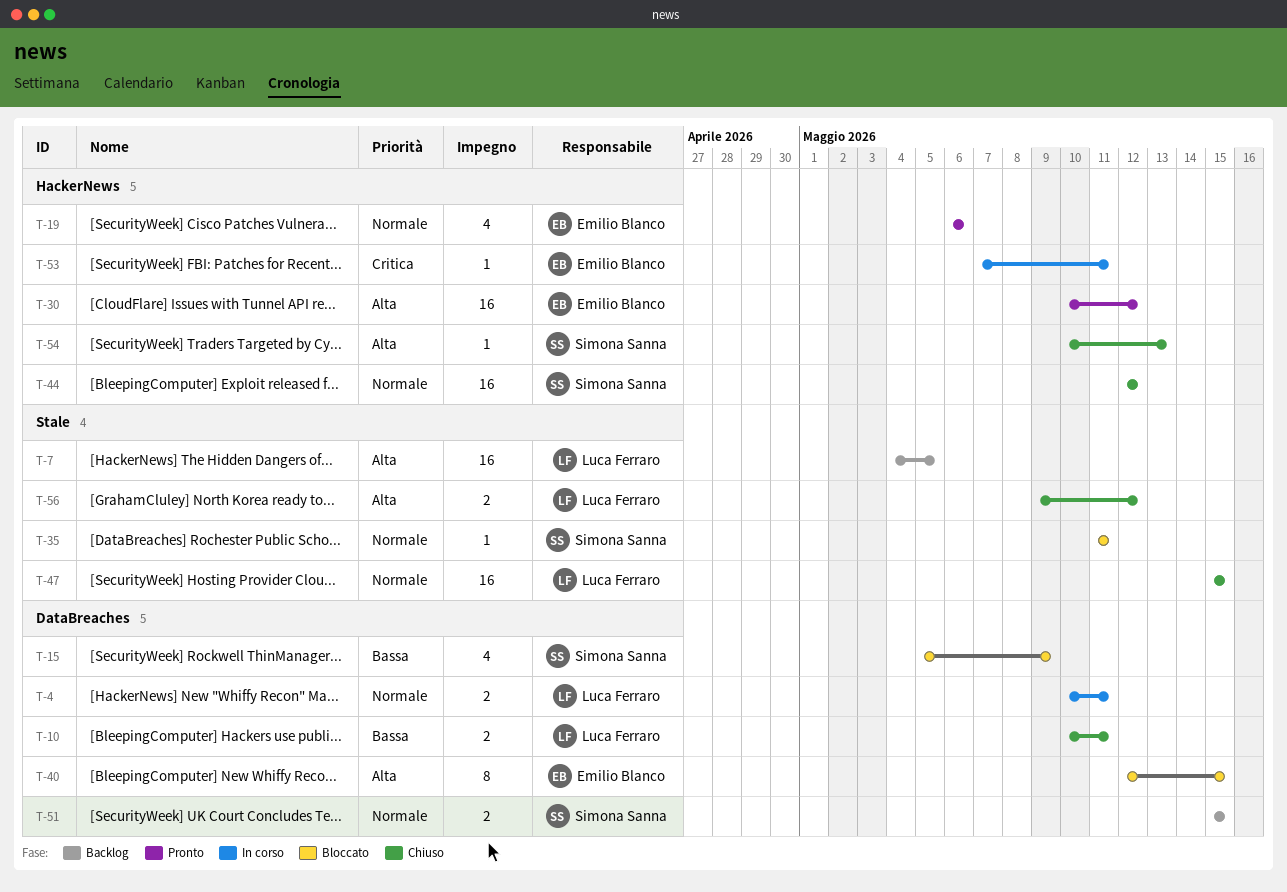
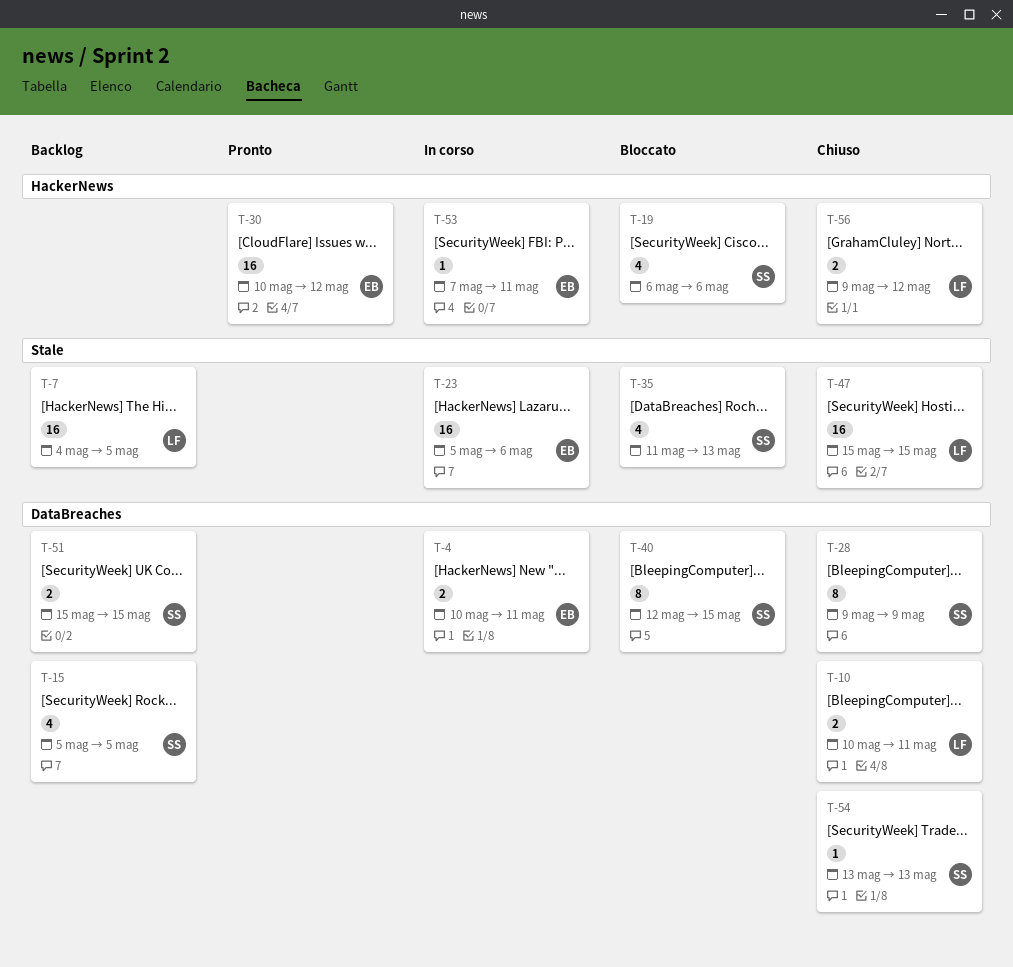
T-4, owner: Luca Ferraro -> Emilio Blanco
T-15, status: Bloccato -> Backlog
T-15, due: May 9 -> May 5
T-19, status: Pronto -> Bloccato
T-19, owner: Emilio Blanco -> Simona Sanna
T-23: none -> present
T-28: none -> present
T-35, estimate: 1 -> 4
T-35, due: May 11 -> May 13
T-40, owner: Emilio Blanco -> Simona Sanna
T-44: present -> none
T-54, label: HackerNews -> DataBreaches
T-54, start: May 10 -> May 13
T-56, label: Stale -> HackerNews

